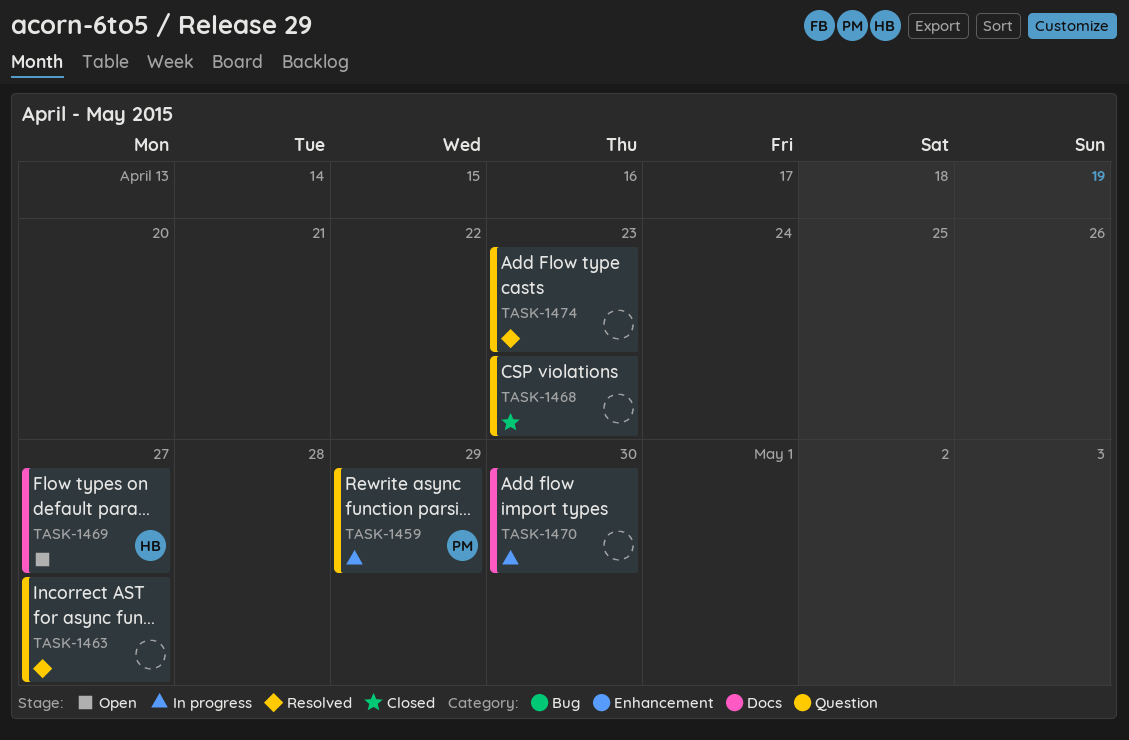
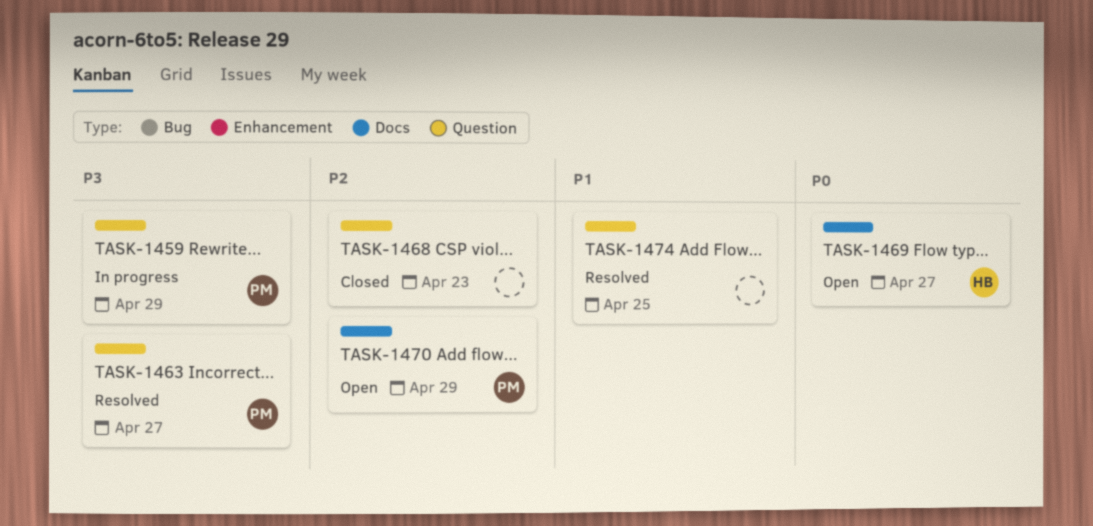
TASK-1463, owner: none -> PM
TASK-1470, status: In progress -> Open
TASK-1470, owner: none -> PM
TASK-1470, due: Apr 30 -> Apr 29
TASK-1474, due: Apr 23 -> Apr 25

